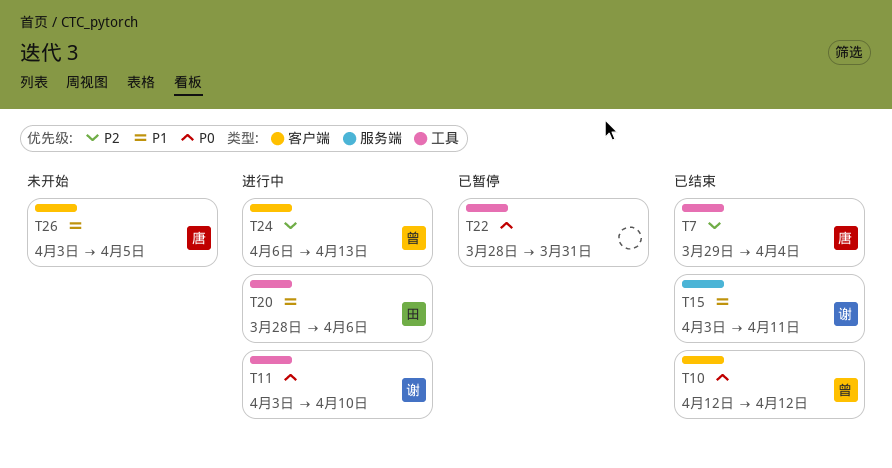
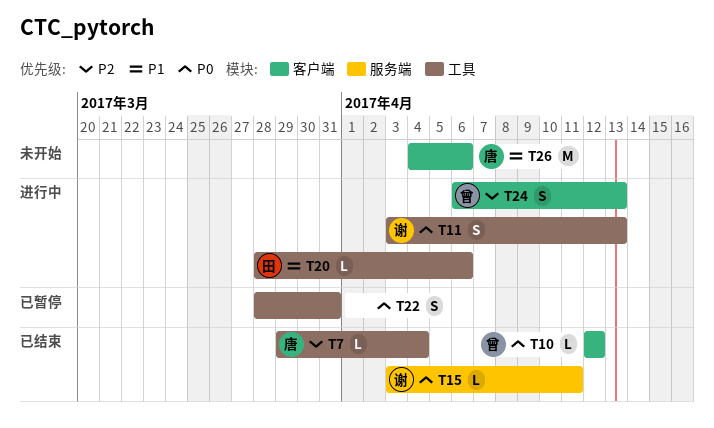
T11, due: Apr 10 -> Apr 13
T15, priority: P1 -> P0
T26, start: Apr 3 -> Apr 4
T26, due: Apr 5 -> Apr 6

